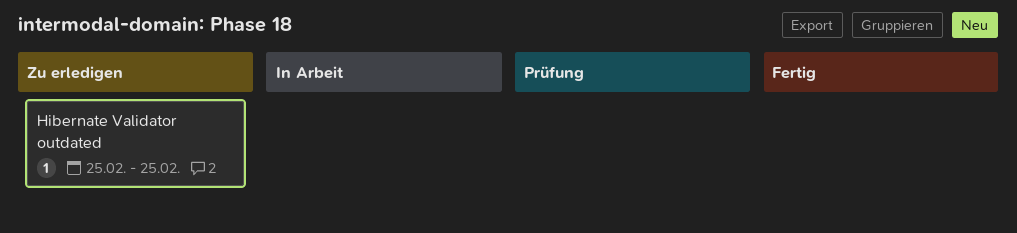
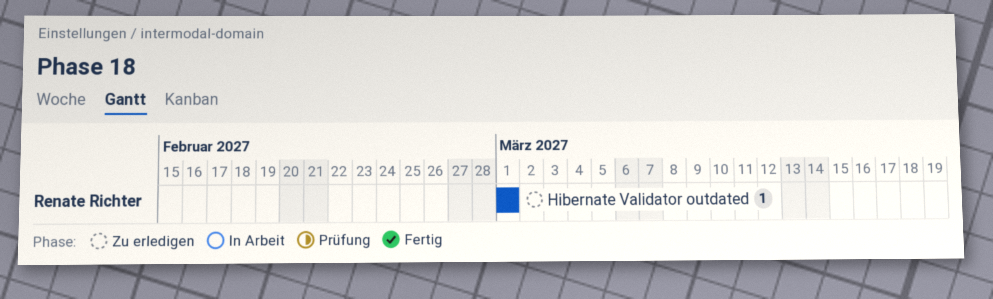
Hibernate Validator outdated, start: Feb 25 -> Mar 1
Hibernate Validator outdated, due: Feb 25 -> Mar 1

